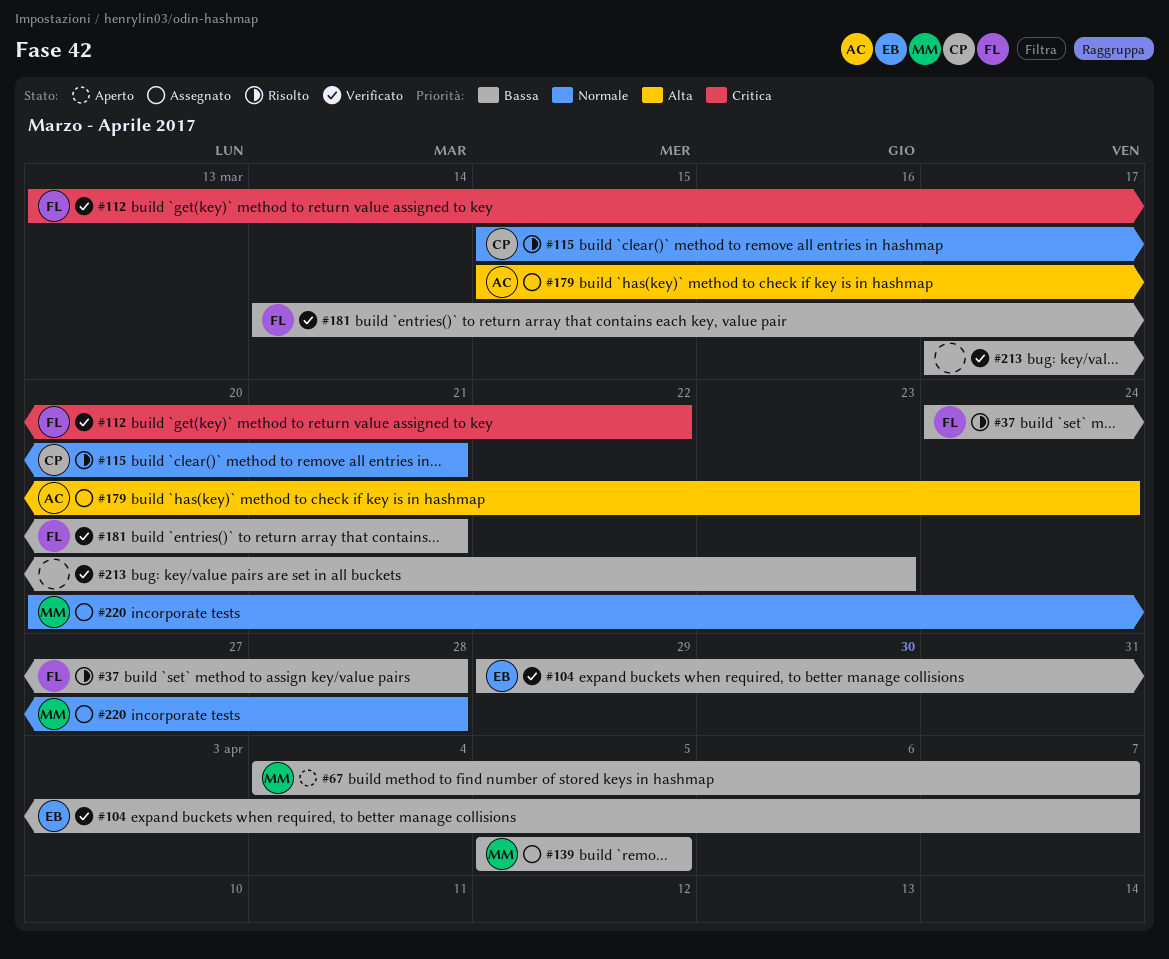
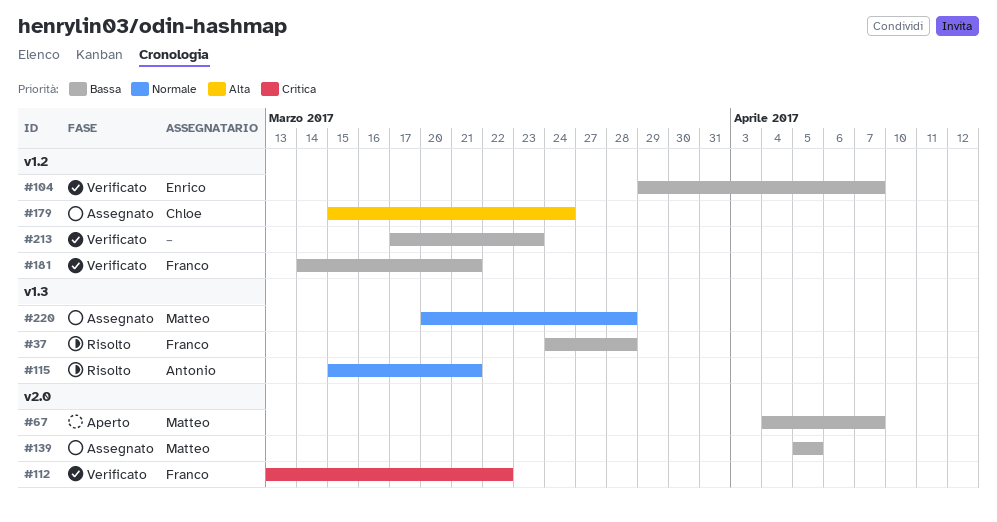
#115, owner: Chloe -> Antonio
#179, owner: Antonio -> Chloe

